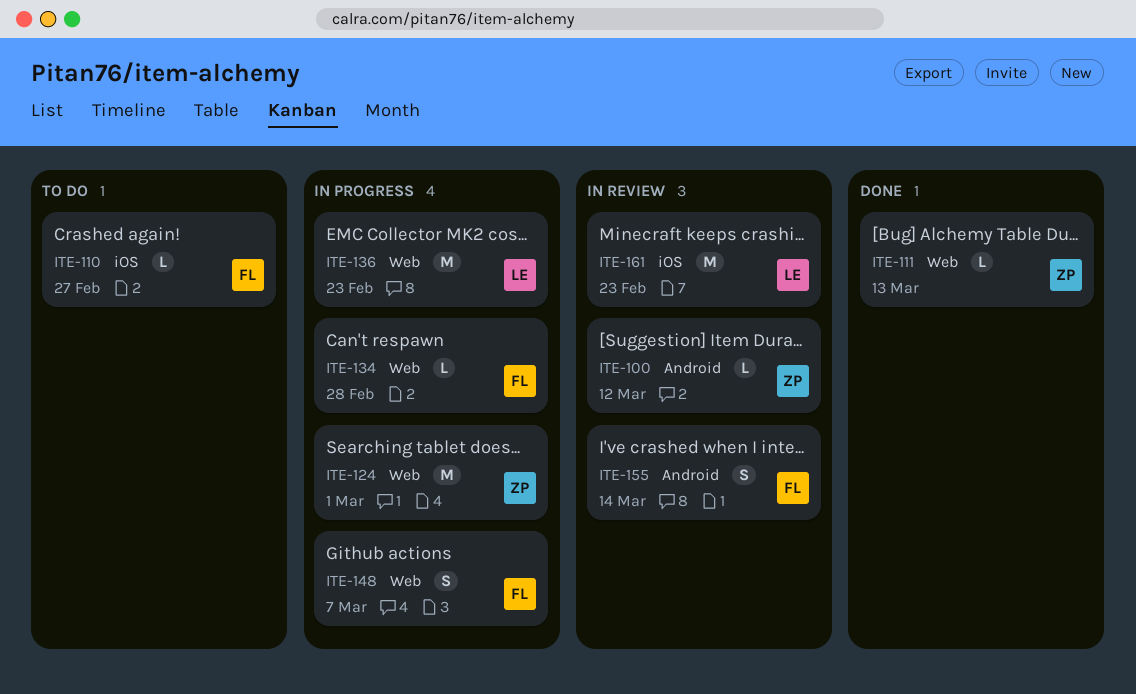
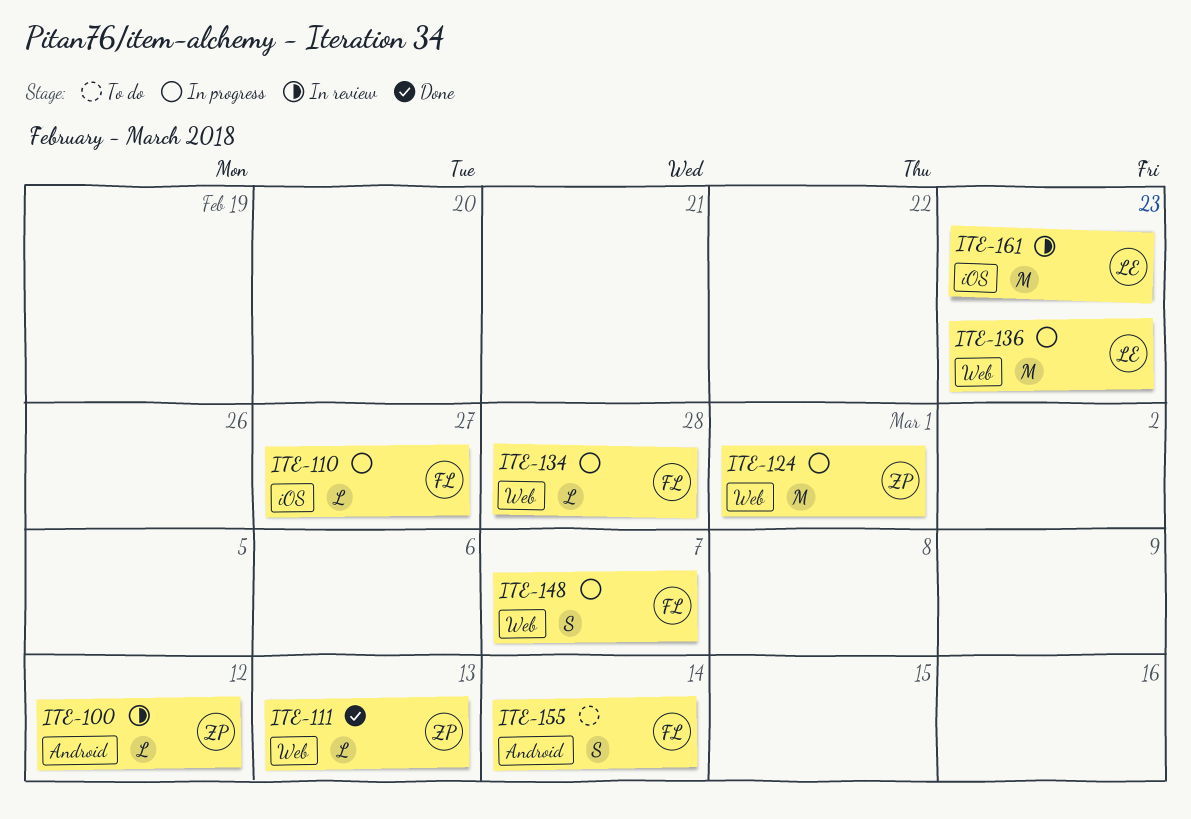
ITE-110, status: To do -> In progress
ITE-155, status: In review -> To do

